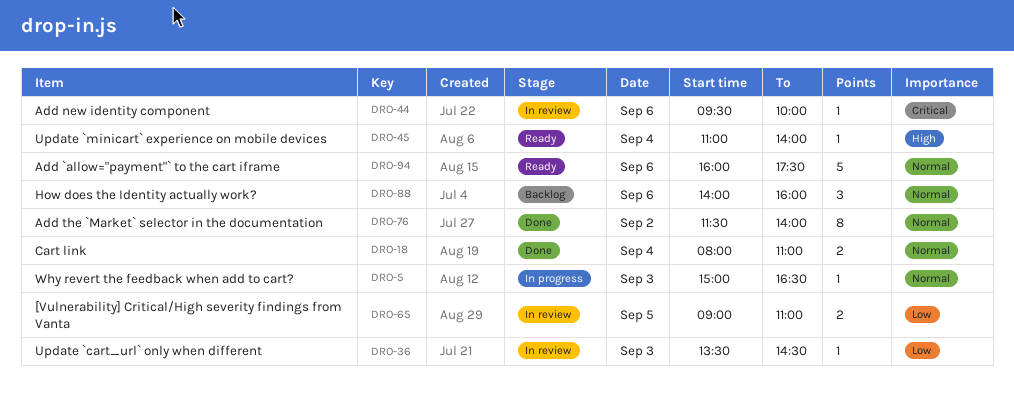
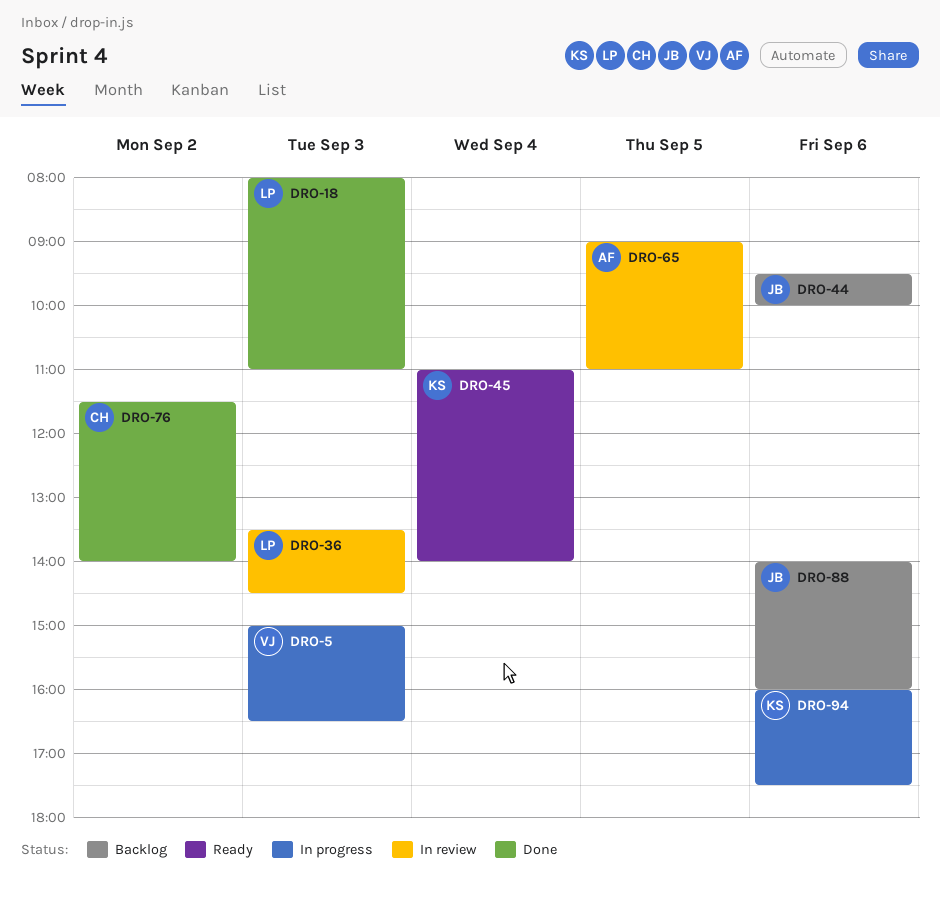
DRO-18, day: Sep 4 -> Sep 3
DRO-44, status: In review -> Backlog
DRO-94, status: Ready -> In progress

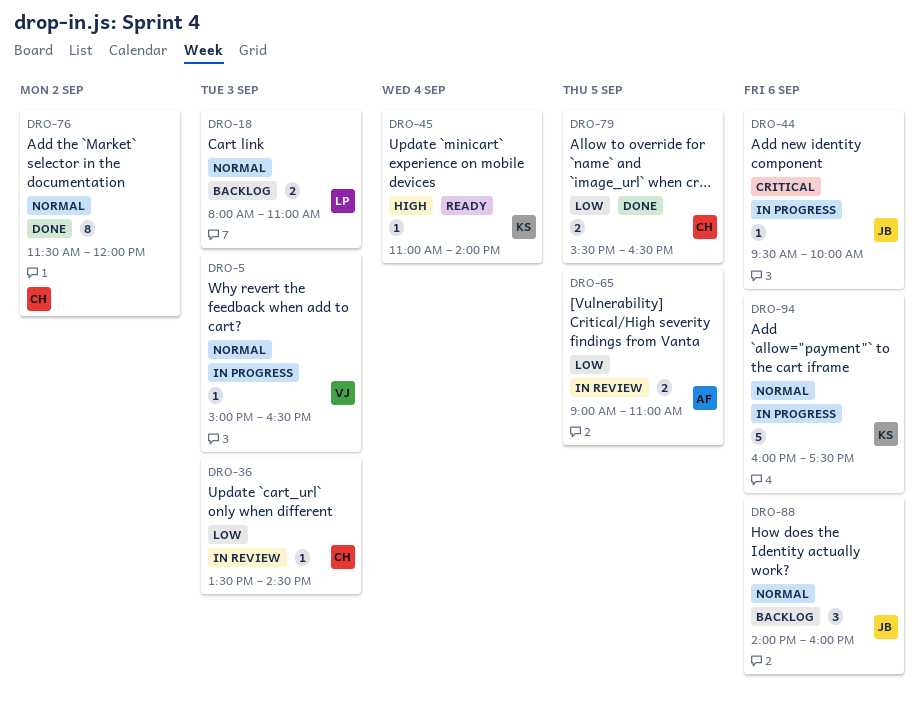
DRO-18, status: Done -> Backlog
DRO-36, owner: LP -> CH
DRO-44, status: Backlog -> In progress
DRO-76, ends: 14:00 -> 12:00
DRO-79: none -> present

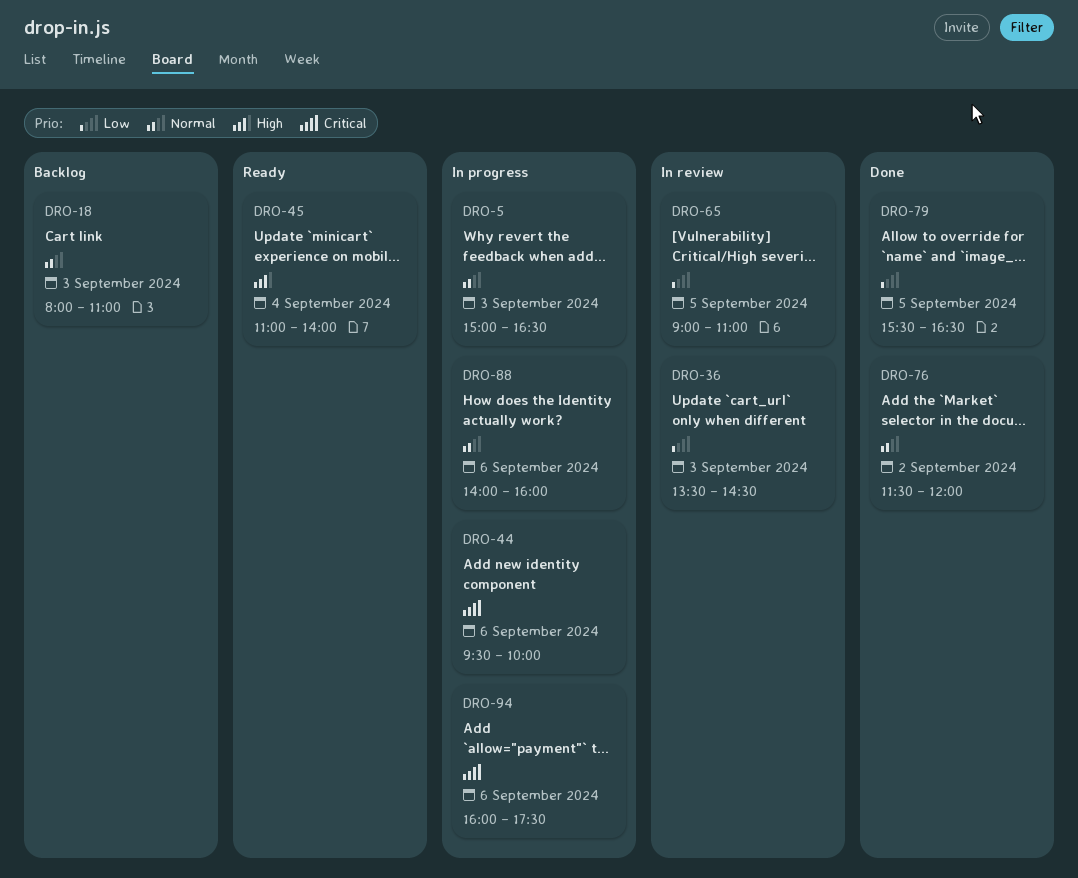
DRO-88, status: Backlog -> In progress
DRO-94, priority: Normal -> Critical

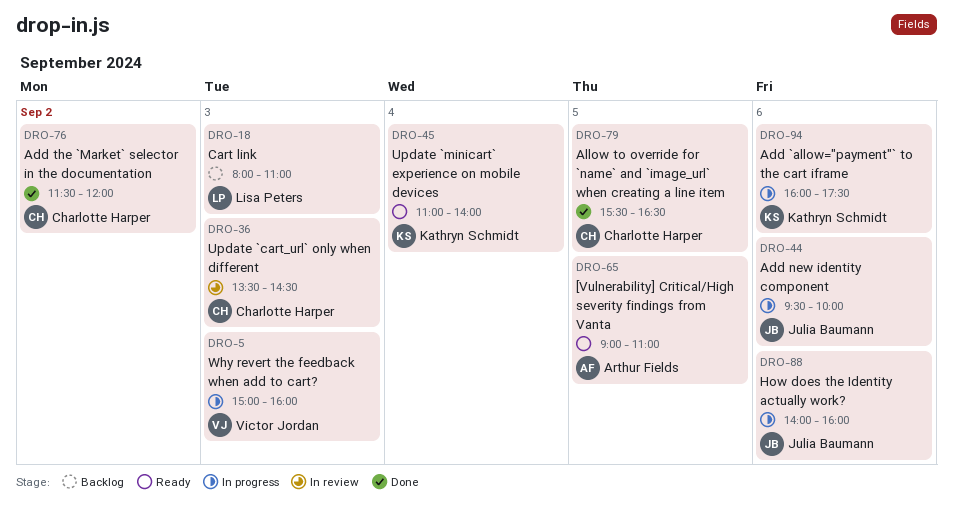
DRO-5, ends: 16:30 -> 16:00
DRO-65, status: In review -> Ready

